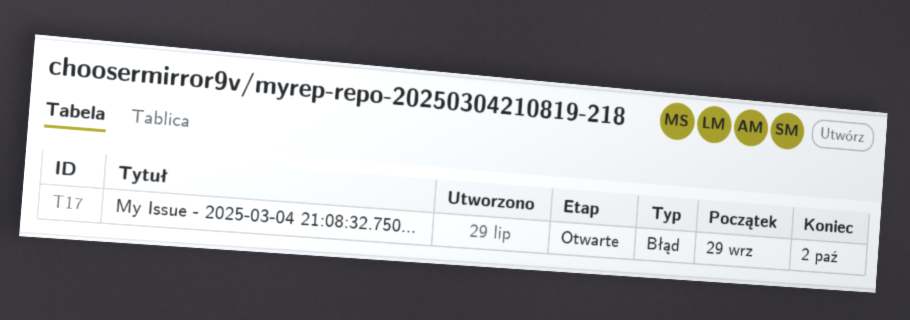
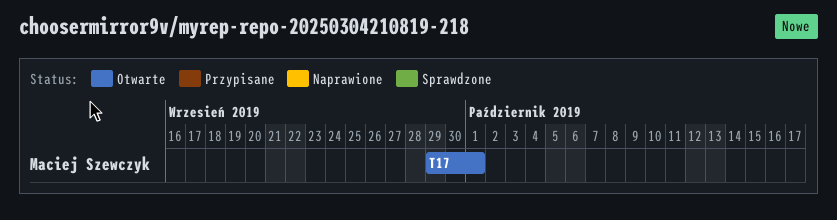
T17, due: Oct 2 -> Oct 1

